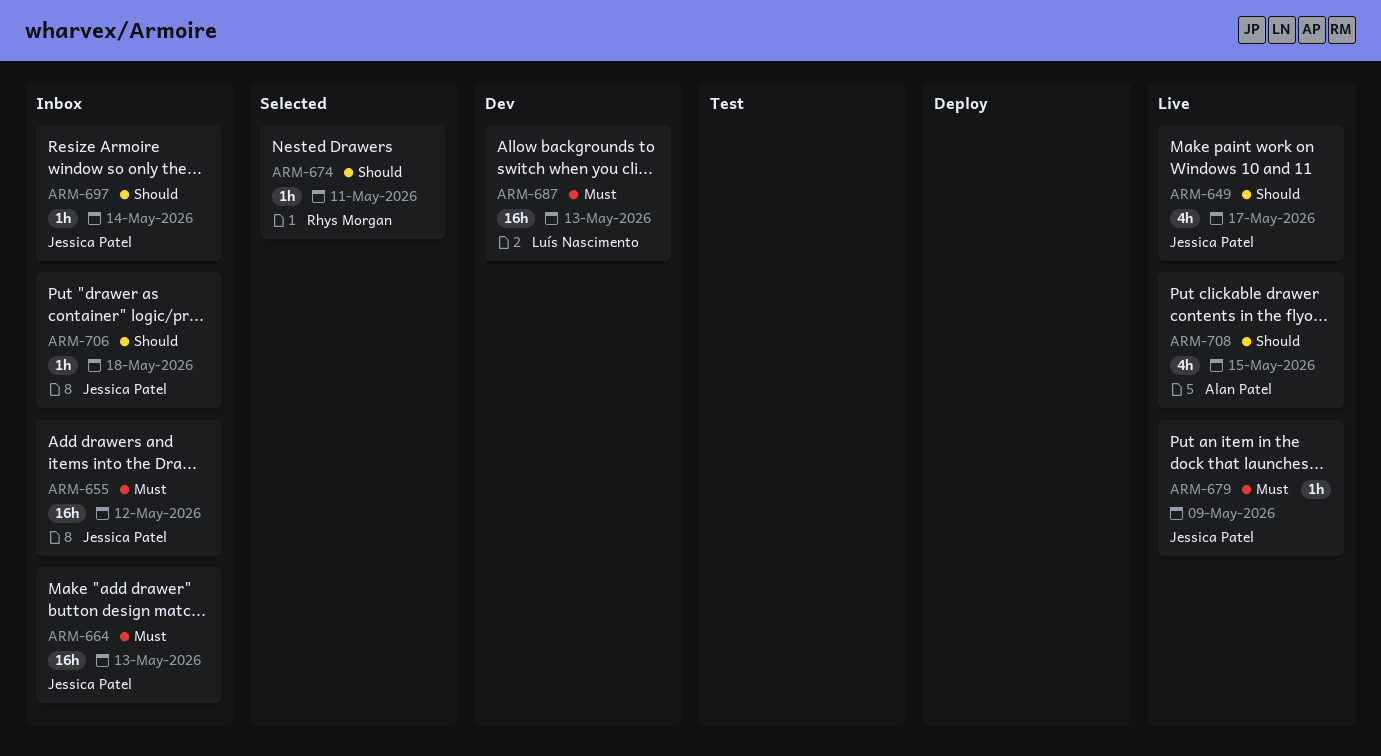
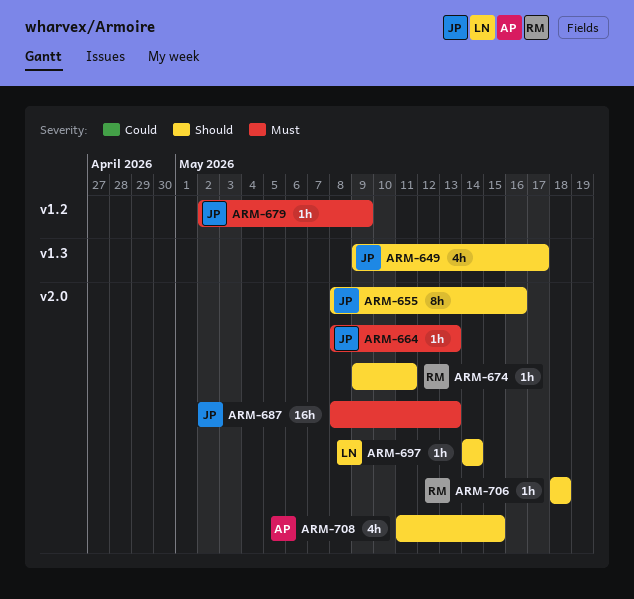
ARM-655, priority: Must -> Should
ARM-655, estimate: 16h -> 8h
ARM-655, due: May 12 -> May 16
ARM-664, estimate: 16h -> 1h
ARM-687, owner: Luís Nascimento -> Jessica Patel
ARM-697, owner: Jessica Patel -> Luís Nascimento
ARM-706, owner: Jessica Patel -> Rhys Morgan

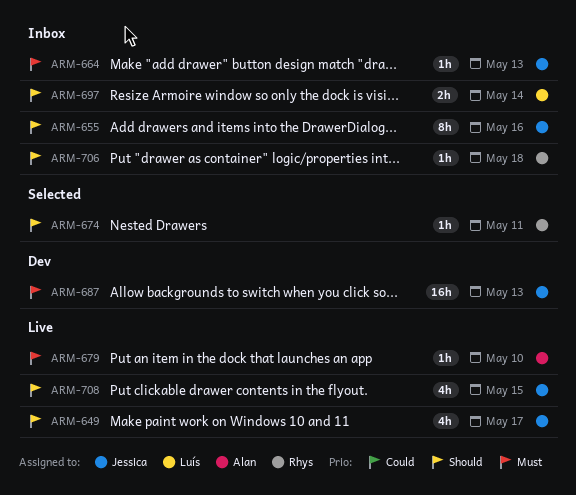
ARM-679, owner: Jessica -> Alan
ARM-679, due: May 9 -> May 10
ARM-697, estimate: 1h -> 2h
ARM-708, owner: Alan -> Jessica

